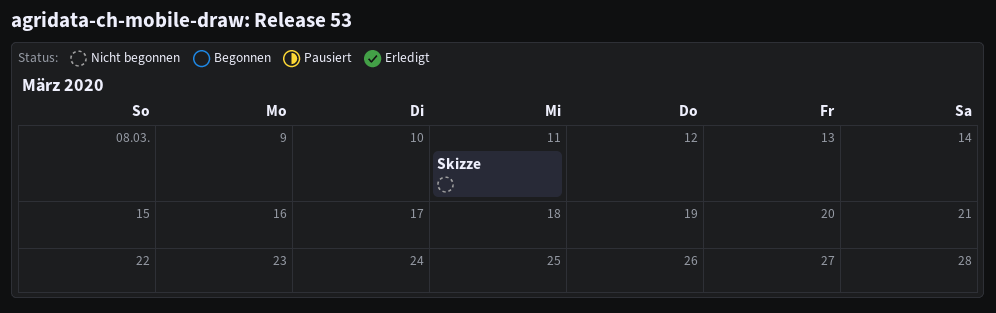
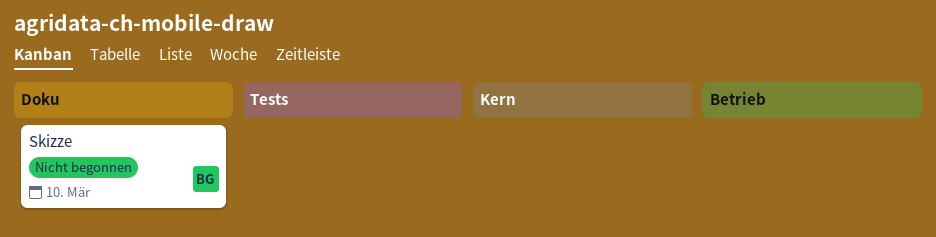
Skizze, due: Mar 11 -> Mar 10

